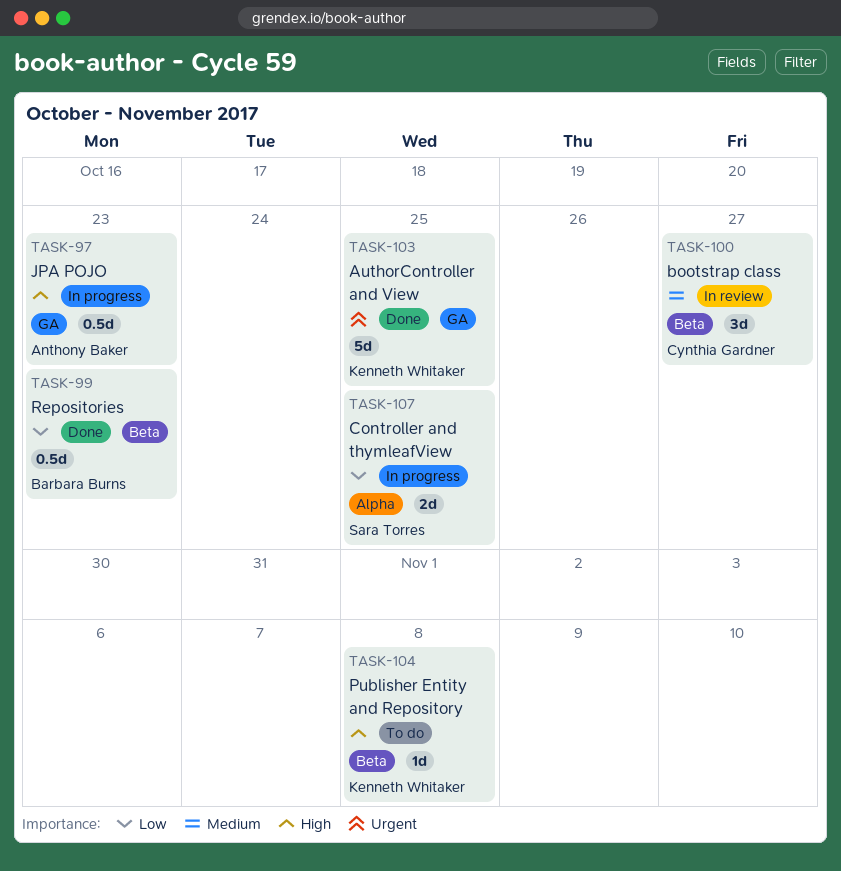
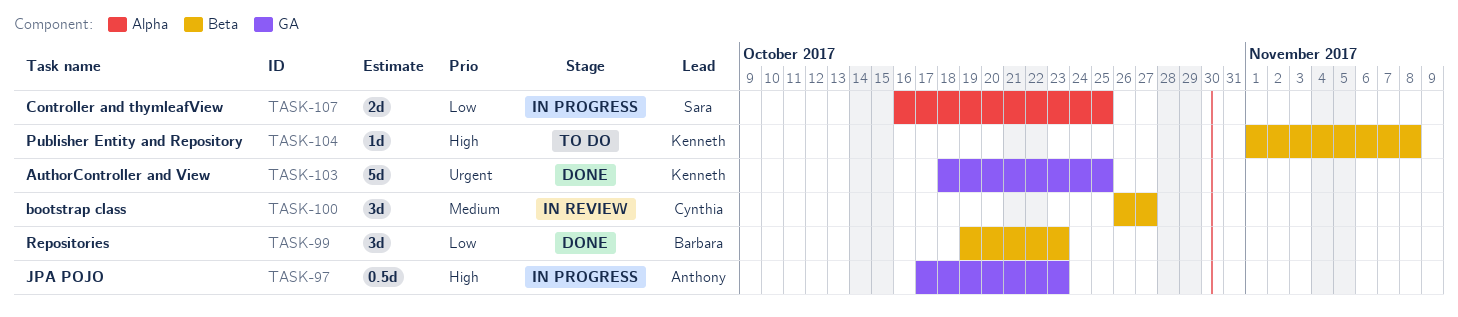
TASK-99, estimate: 0.5d -> 3d

